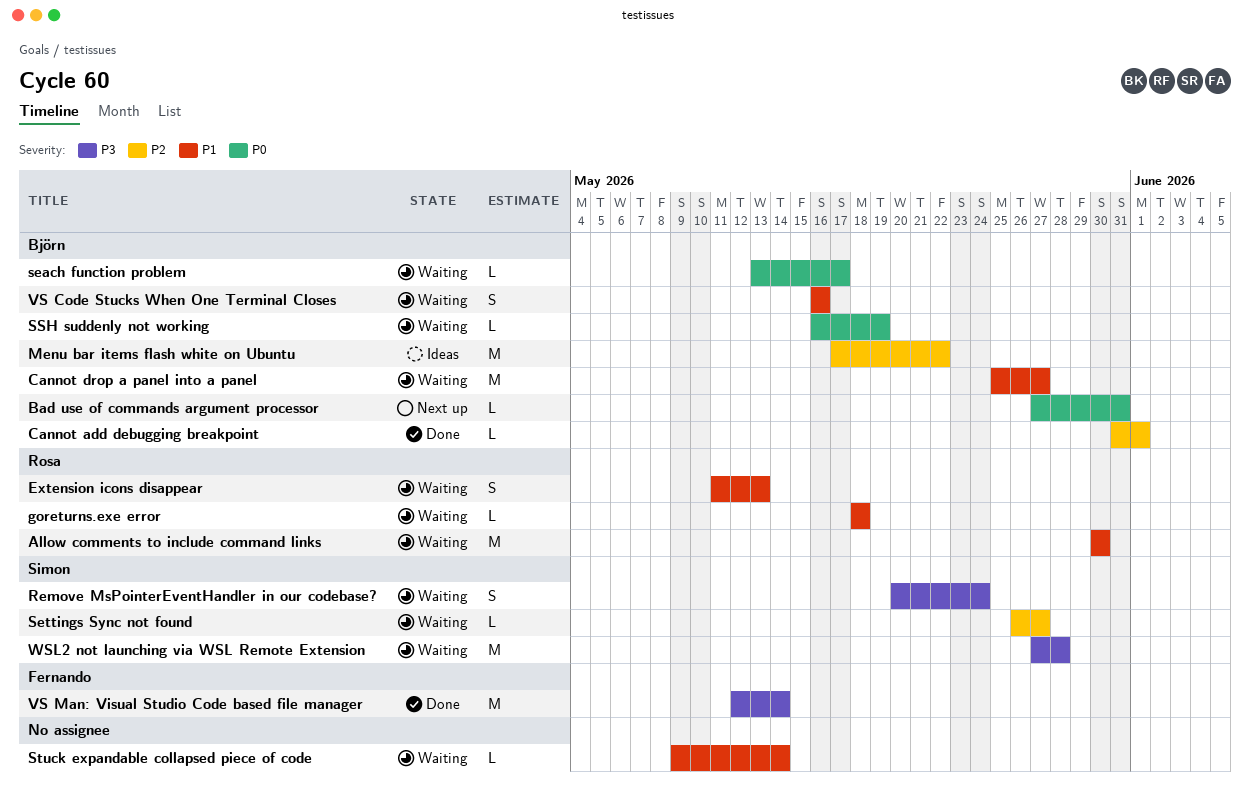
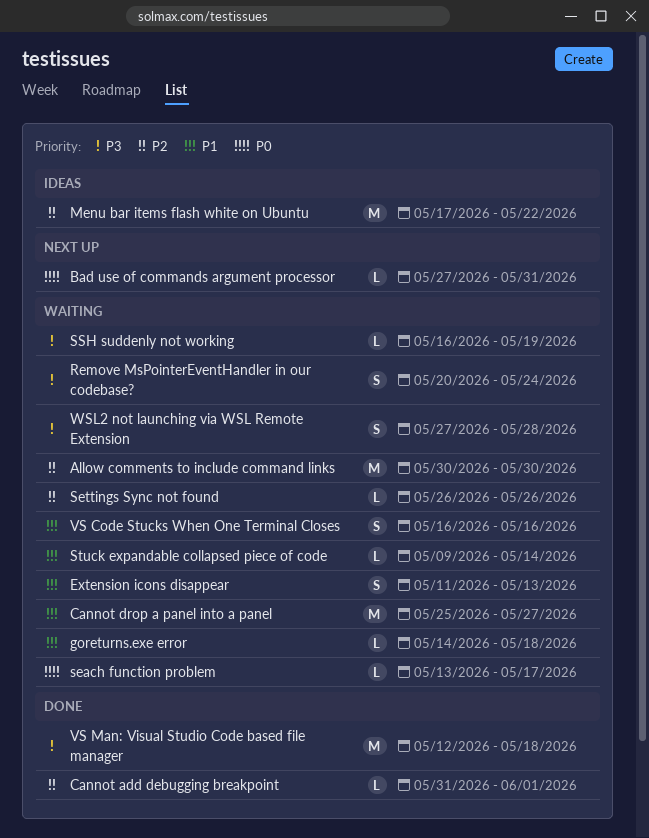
Allow comments to include command links, priority: P1 -> P2
goreturns.exe error, start: May 18 -> May 14
Settings Sync not found, due: May 27 -> May 26
SSH suddenly not working, priority: P0 -> P3
VS Man: Visual Studio Code based file manager, due: May 14 -> May 18
WSL2 not launching via WSL Remote Extension, estimate: M -> S

